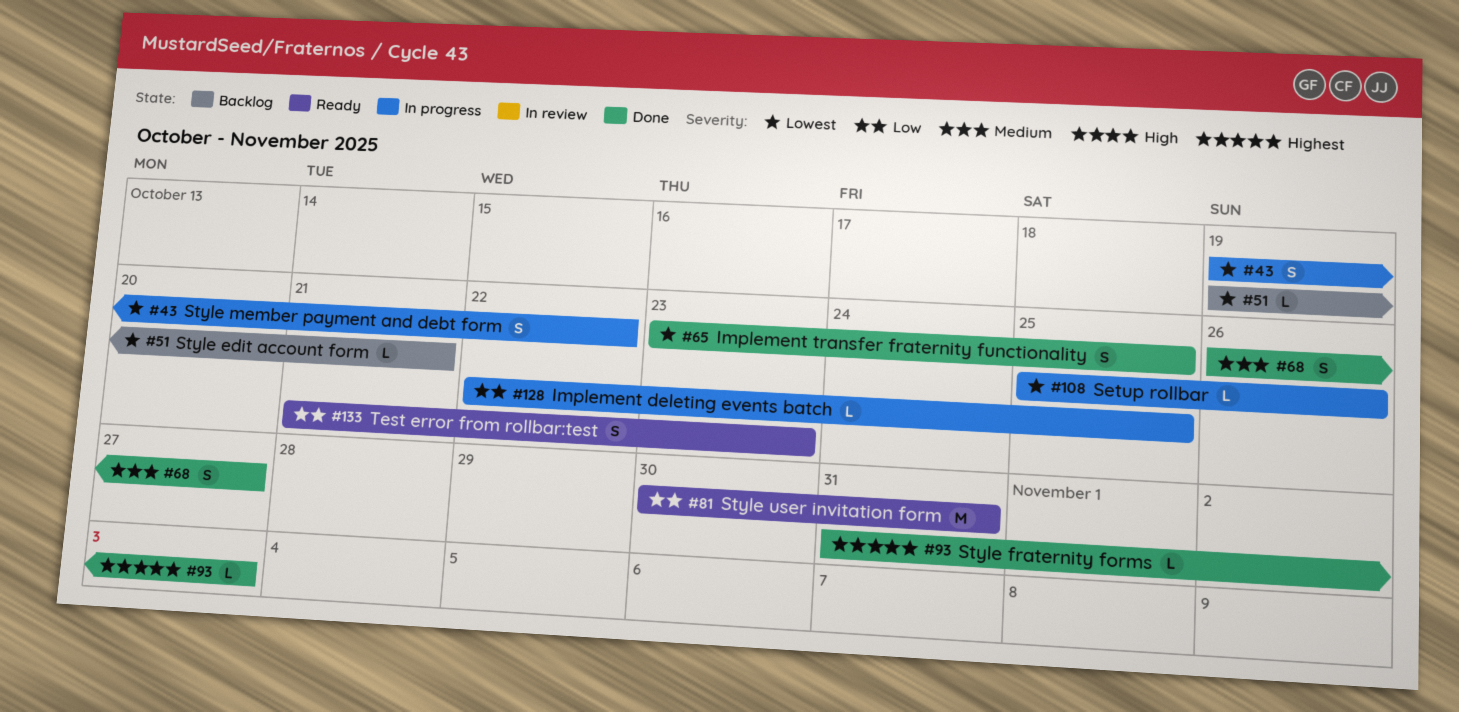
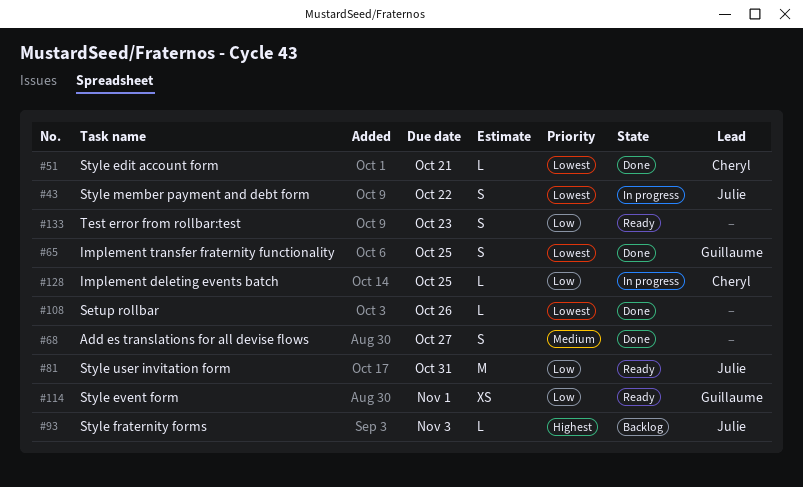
#51, status: Backlog -> Done
#93, status: Done -> Backlog
#108, status: In progress -> Done
#114: none -> present

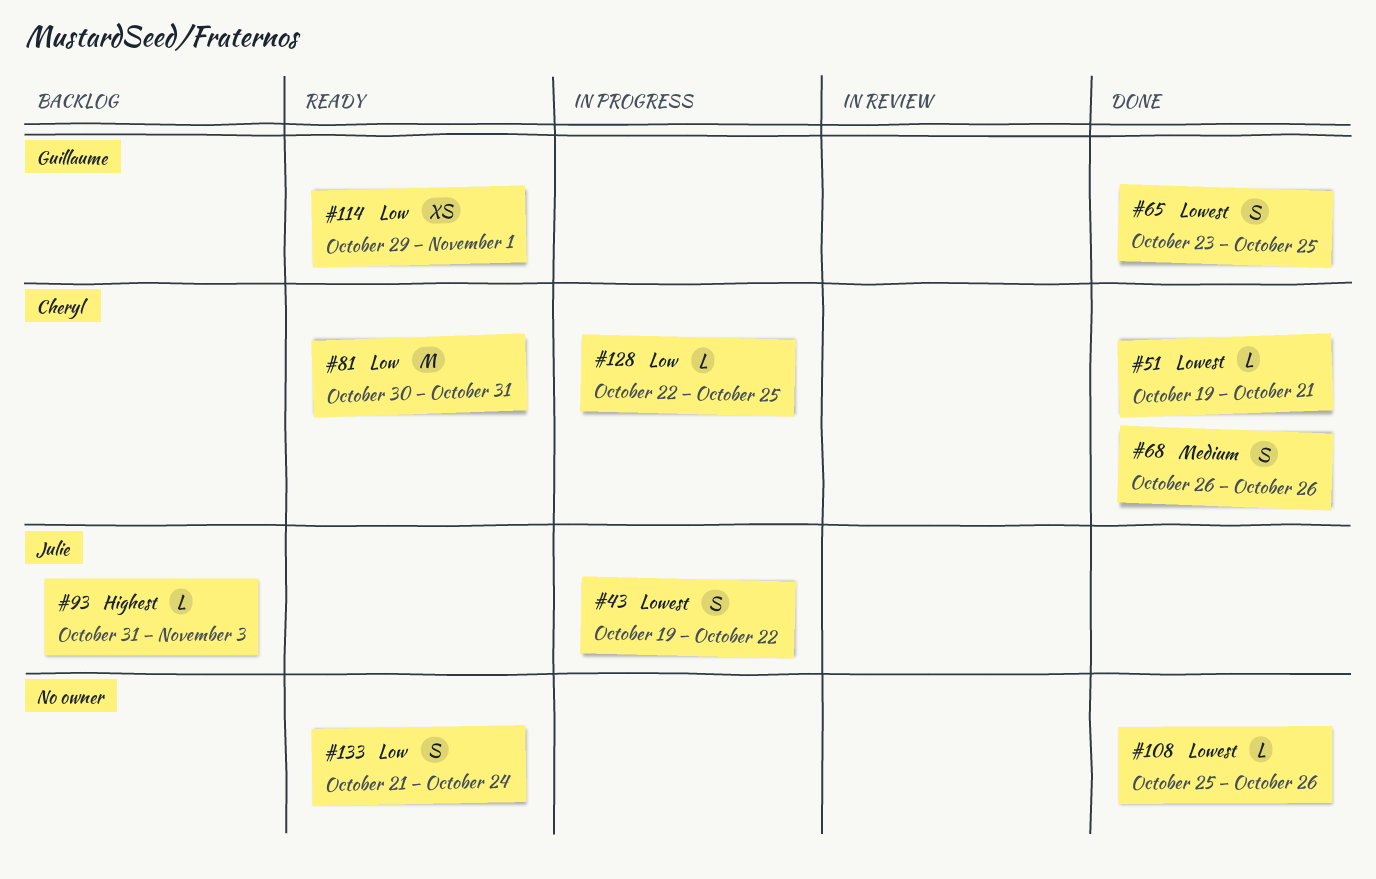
#68, owner: none -> Cheryl
#68, due: Oct 27 -> Oct 26
#81, owner: Julie -> Cheryl
#133, due: Oct 23 -> Oct 24

